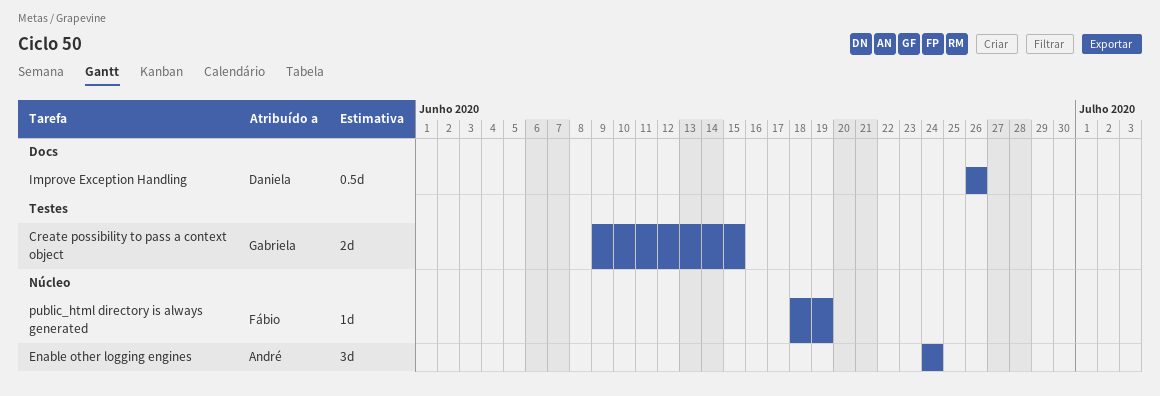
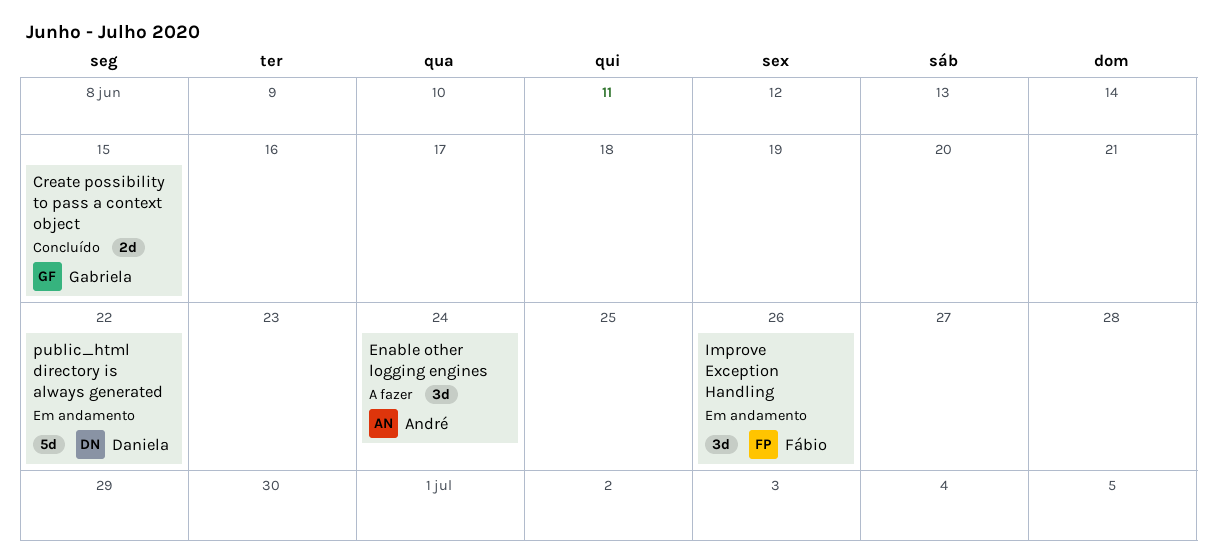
Improve Exception Handling, owner: Daniela -> Fábio
Improve Exception Handling, estimate: 0.5d -> 3d
public_html directory is always generated, owner: Fábio -> Daniela
public_html directory is always generated, estimate: 1d -> 5d
public_html directory is always generated, due: Jun 19 -> Jun 22

